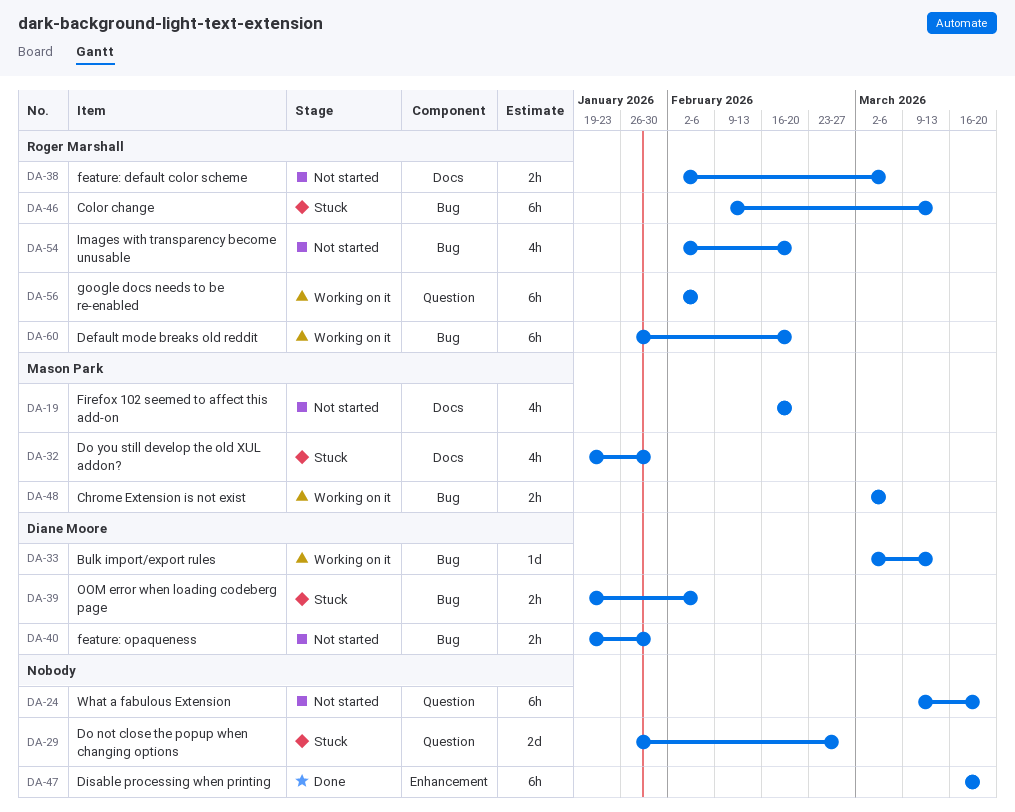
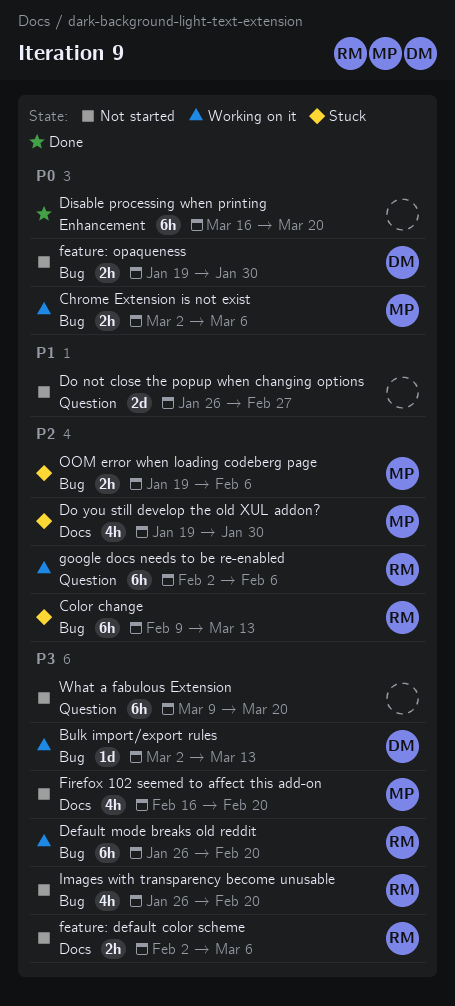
Do not close the popup when changing options, status: Stuck -> Not started
Images with transparency become unusable, start: Feb 2 -> Jan 26
OOM error when loading codeberg page, owner: Diane Moore -> Mason Park

